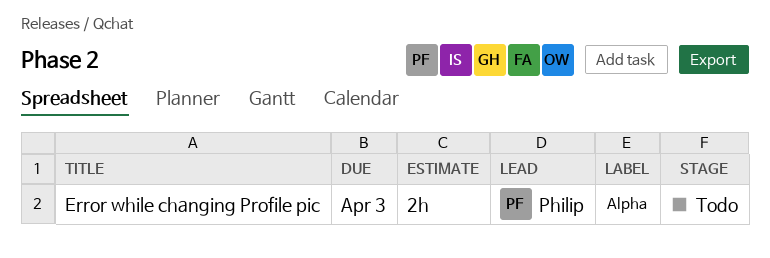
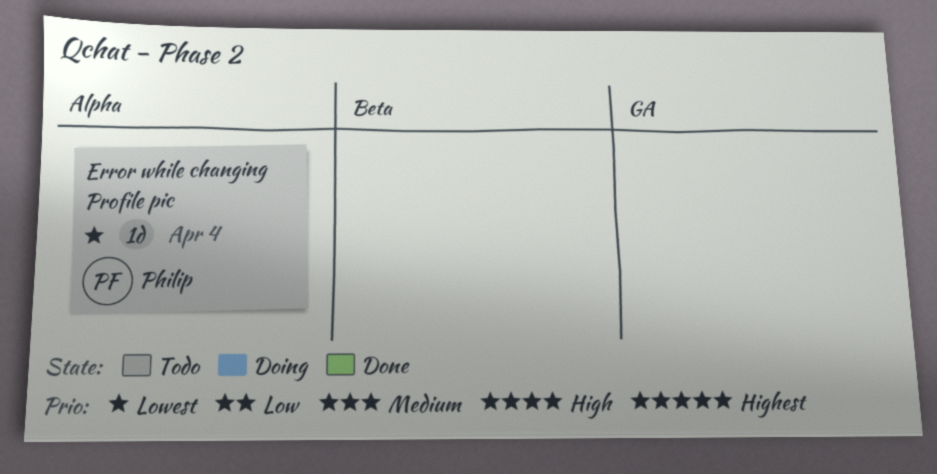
Error while changing Profile pic, estimate: 2h -> 1d
Error while changing Profile pic, due: Apr 3 -> Apr 4

